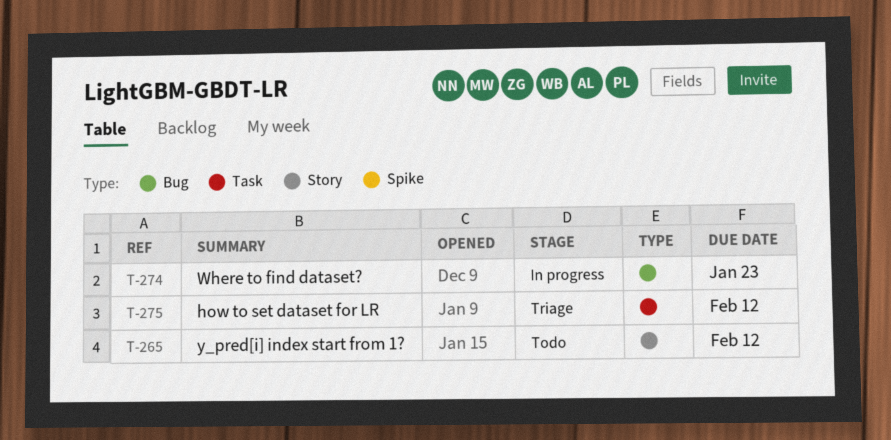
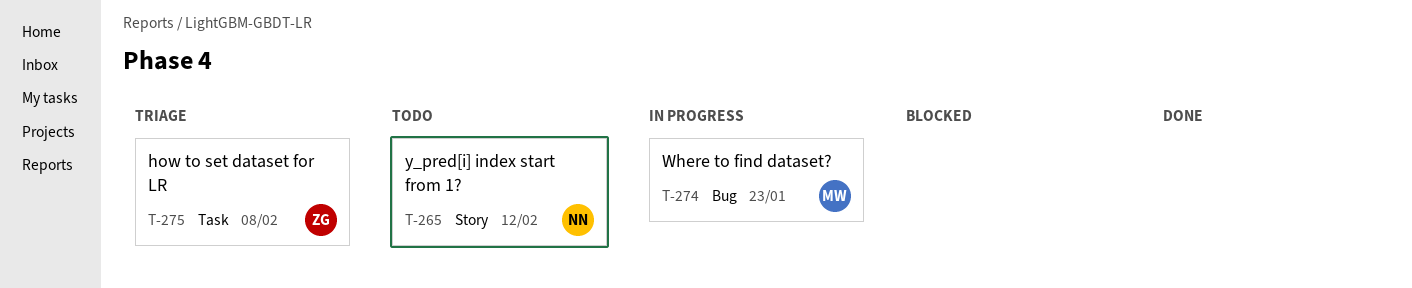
T-275, due: Feb 12 -> Feb 8

